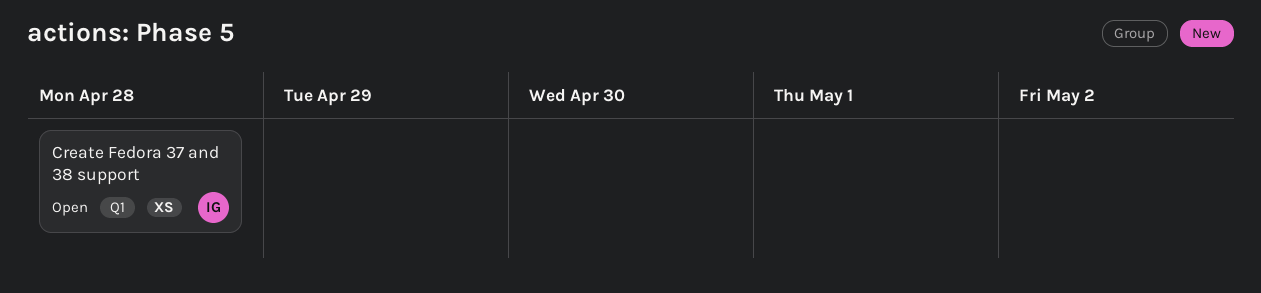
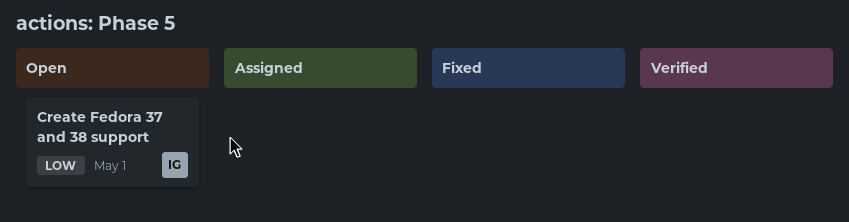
Create Fedora 37 and 38 support, due: Apr 28 -> May 1

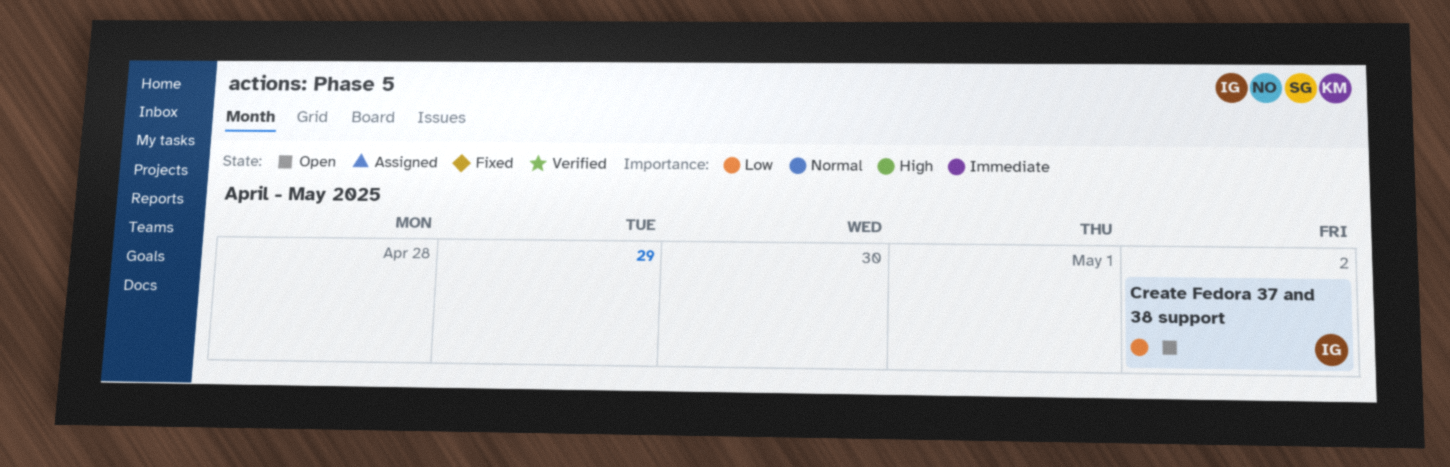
Create Fedora 37 and 38 support, due: May 1 -> May 2

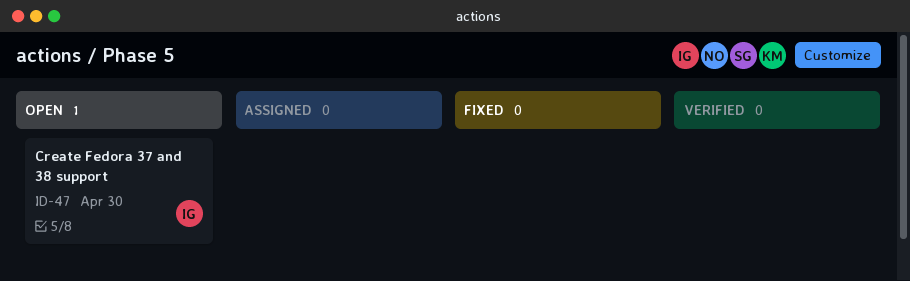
Create Fedora 37 and 38 support, due: May 2 -> Apr 30

